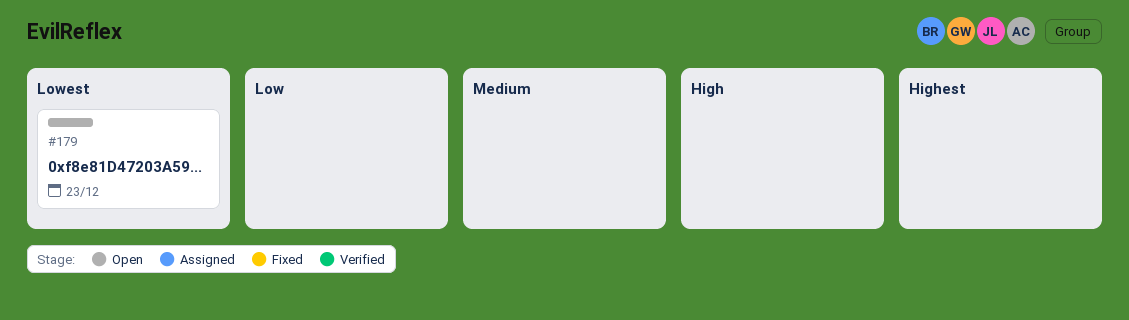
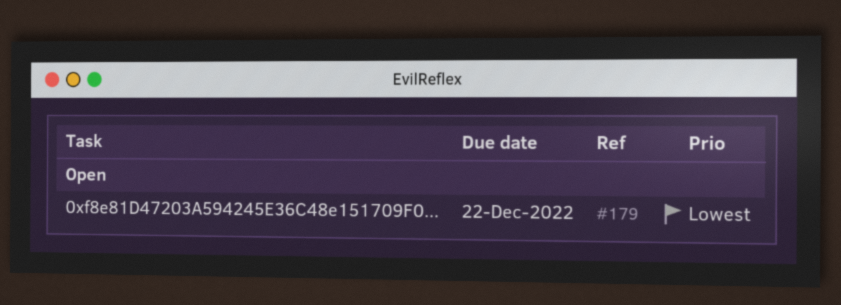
#179, due: Dec 23 -> Dec 22

